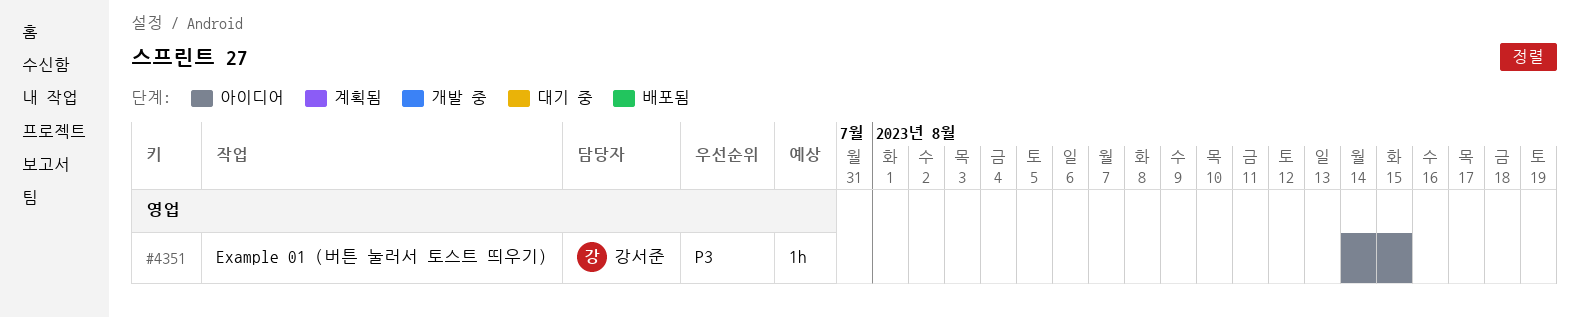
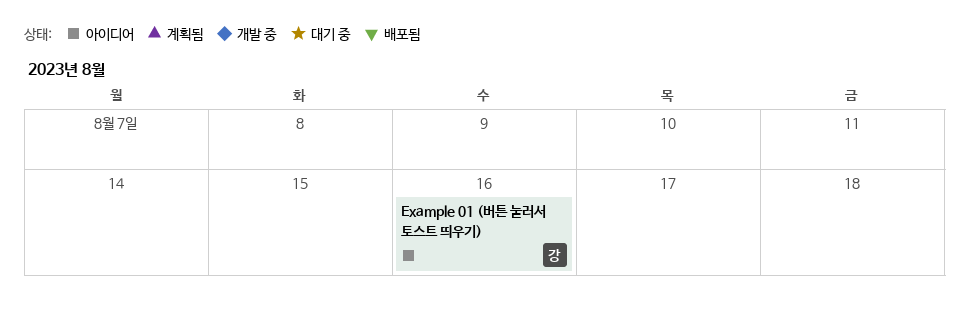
Example 01 (버튼 눌러서 토스트 띄우기), due: Aug 15 -> Aug 16

